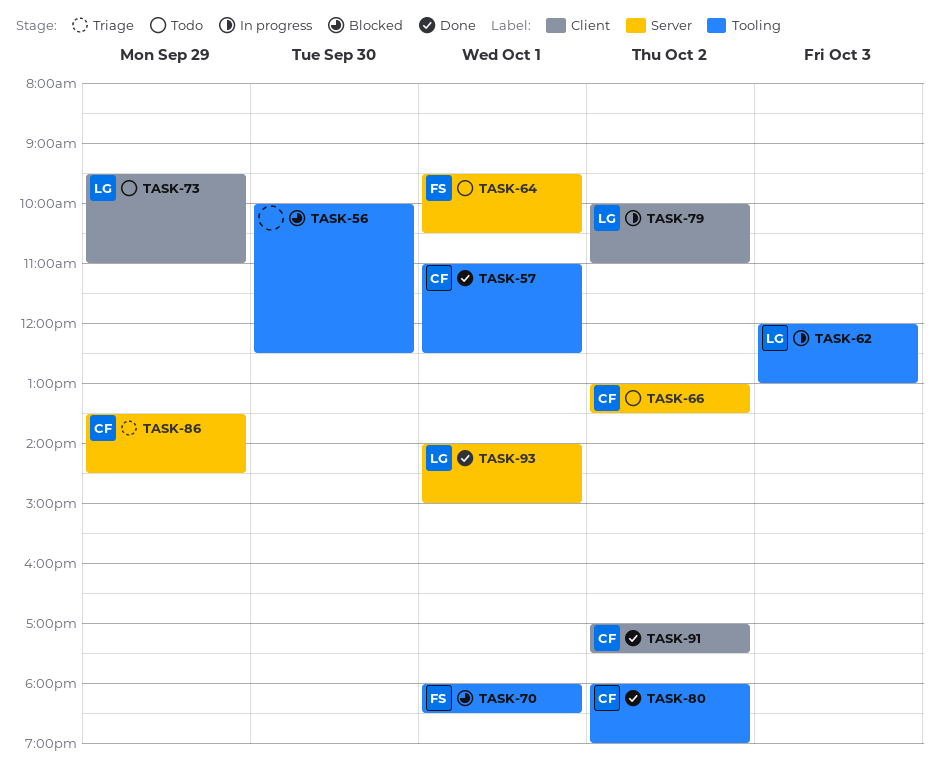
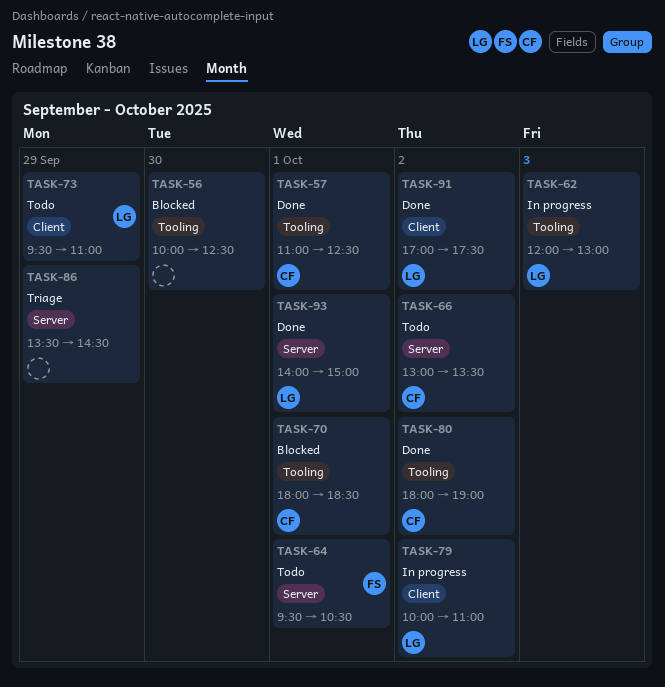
TASK-70, owner: FS -> CF
TASK-86, owner: CF -> none
TASK-91, owner: CF -> LG

